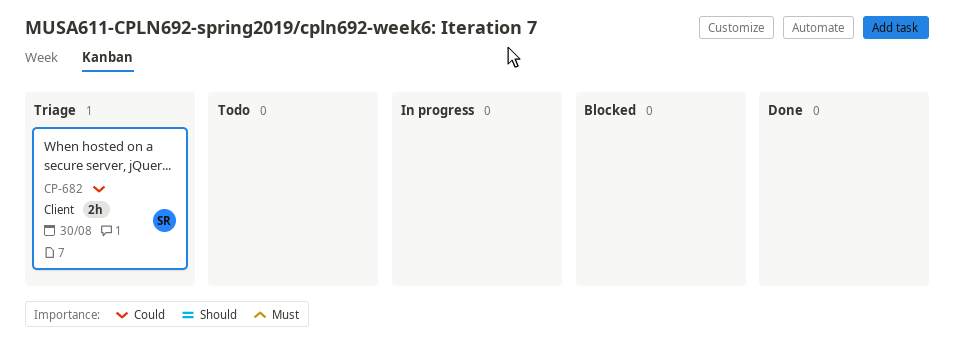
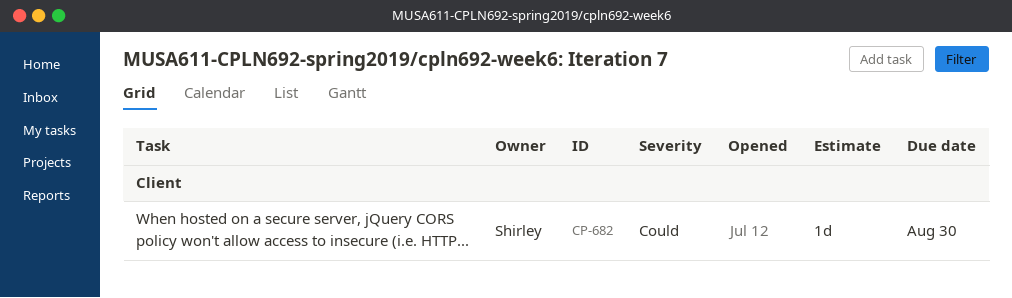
CP-682, estimate: 2h -> 1d

